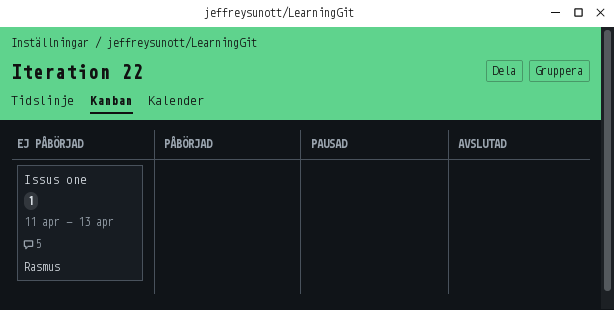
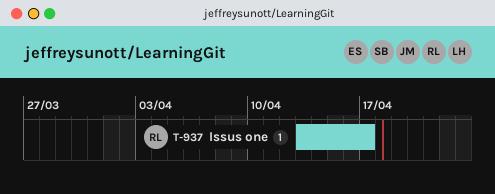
Issus one, start: Apr 11 -> Apr 13
Issus one, due: Apr 13 -> Apr 17

